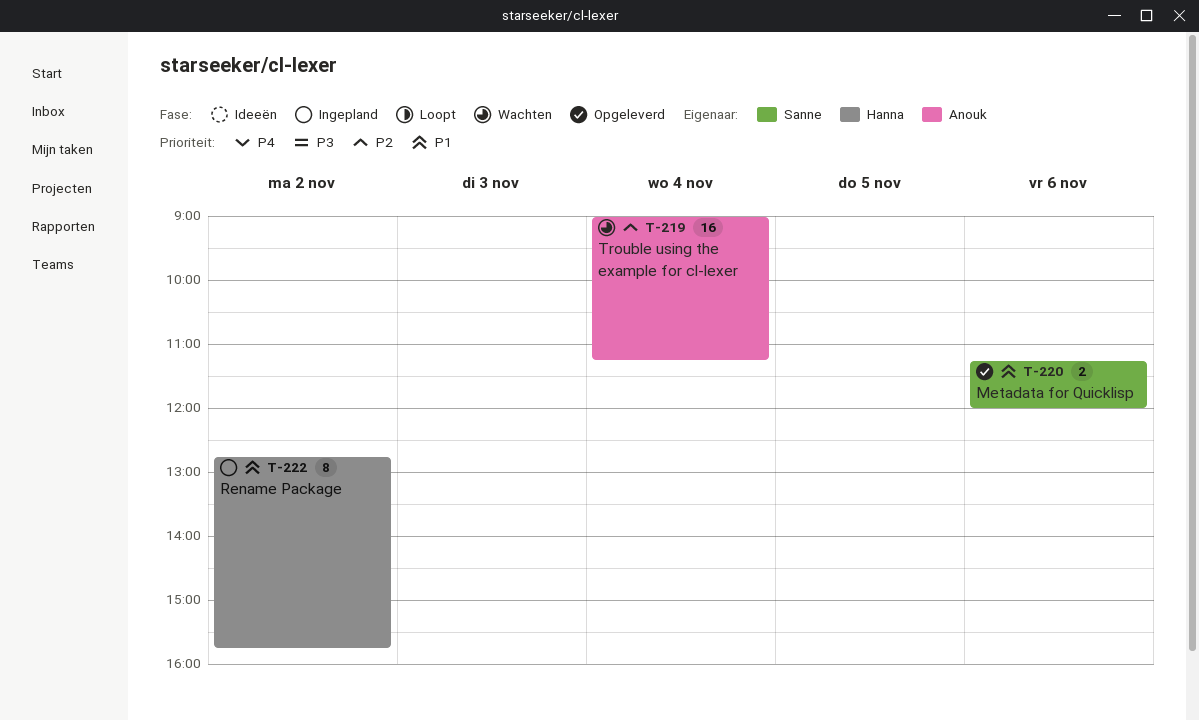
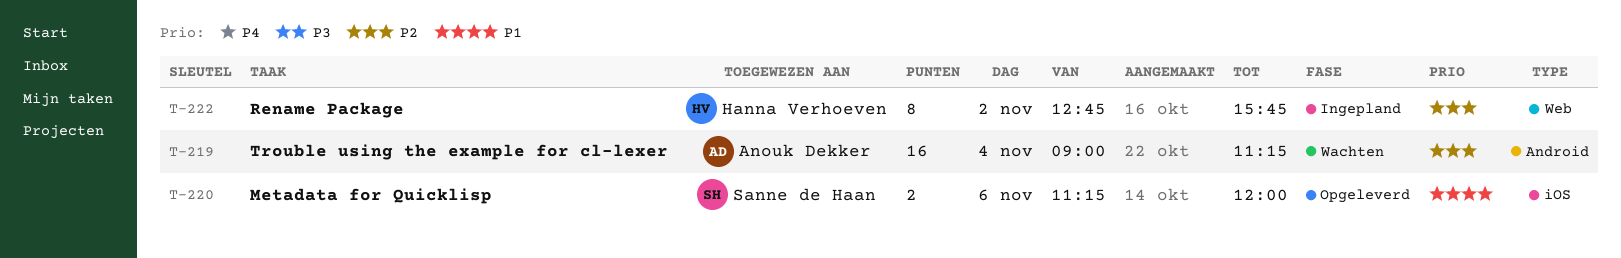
T-222, priority: P1 -> P2

